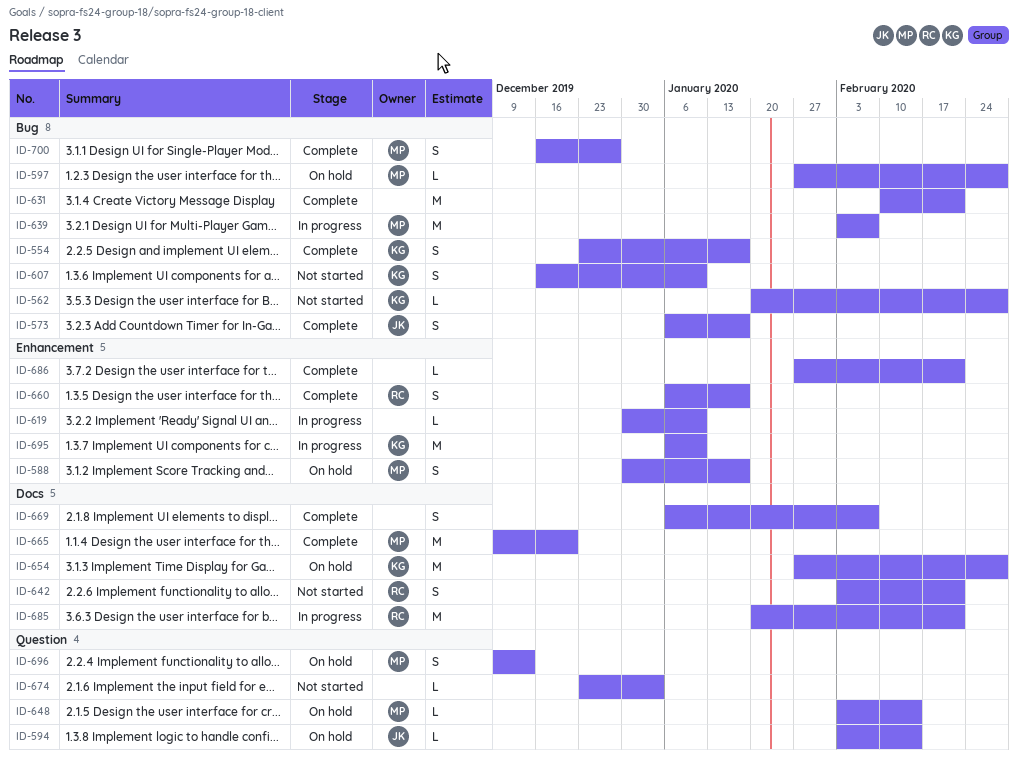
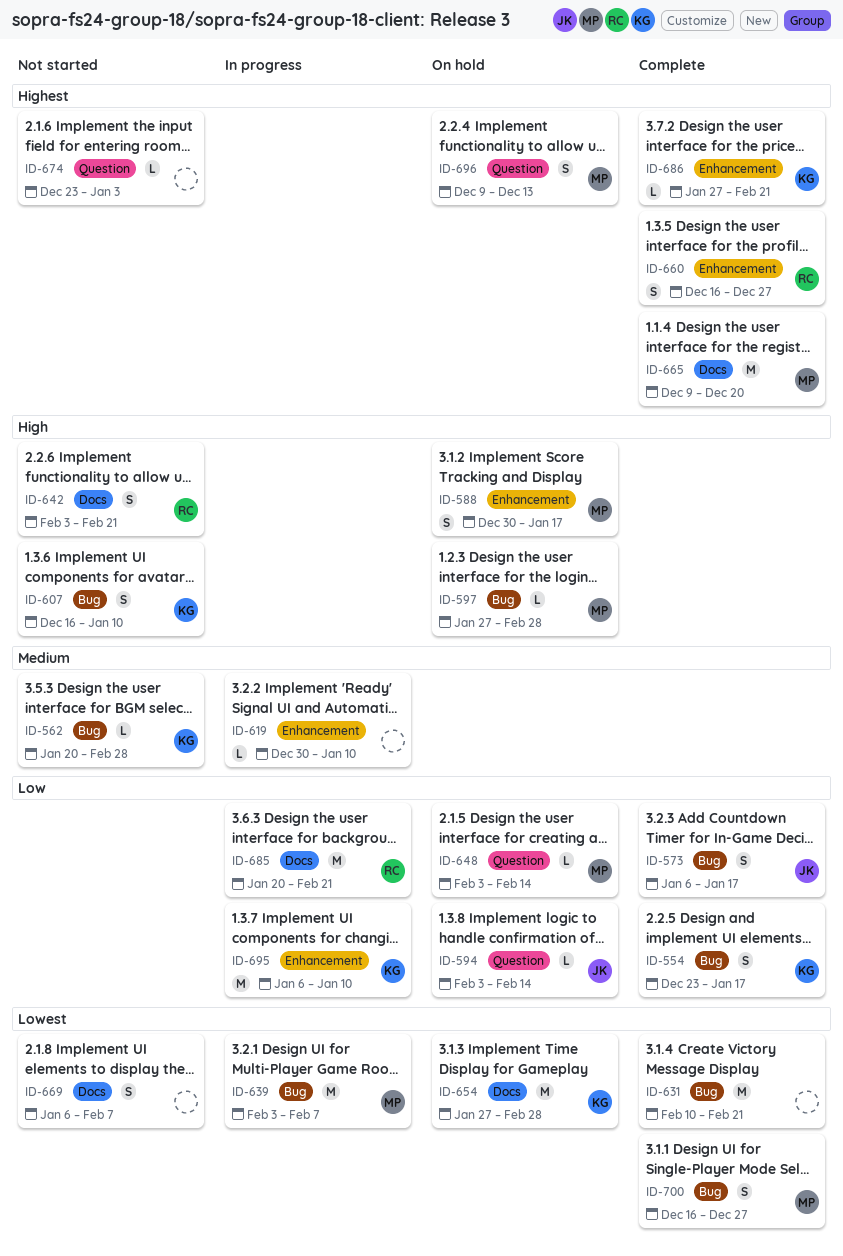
ID-660, start: Jan 6 -> Dec 16
ID-660, due: Jan 17 -> Dec 27
ID-669, status: Complete -> Not started
ID-686, owner: none -> KG

